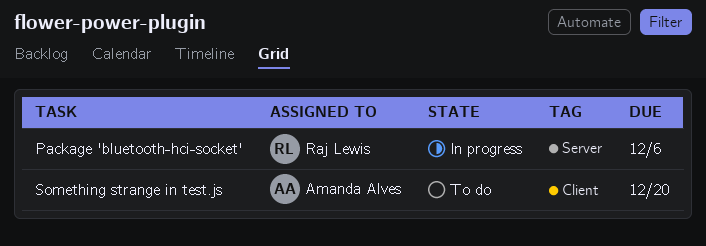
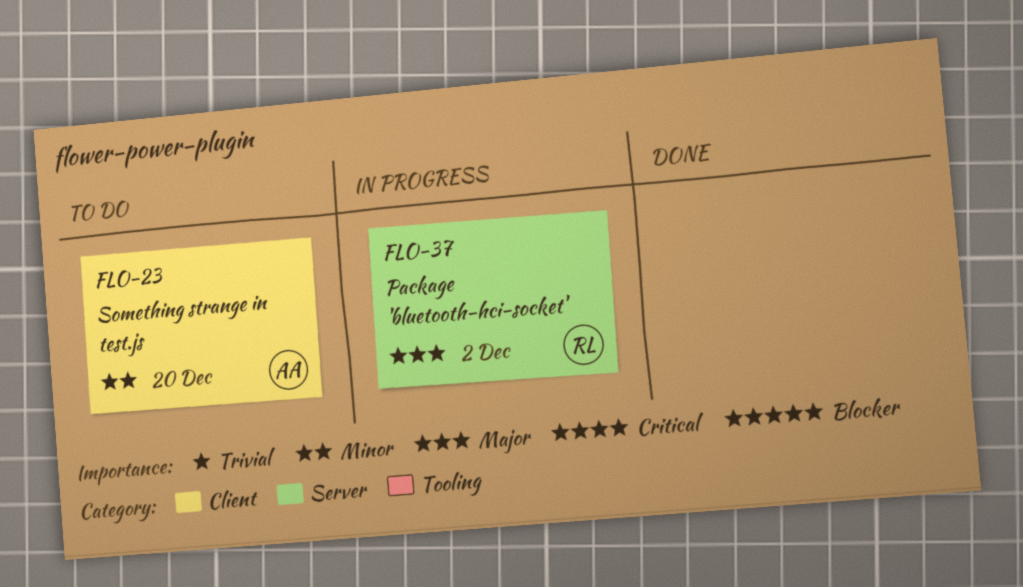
Package 'bluetooth-hci-socket', due: Dec 6 -> Dec 2

